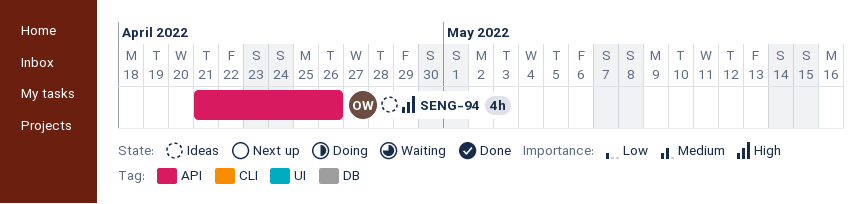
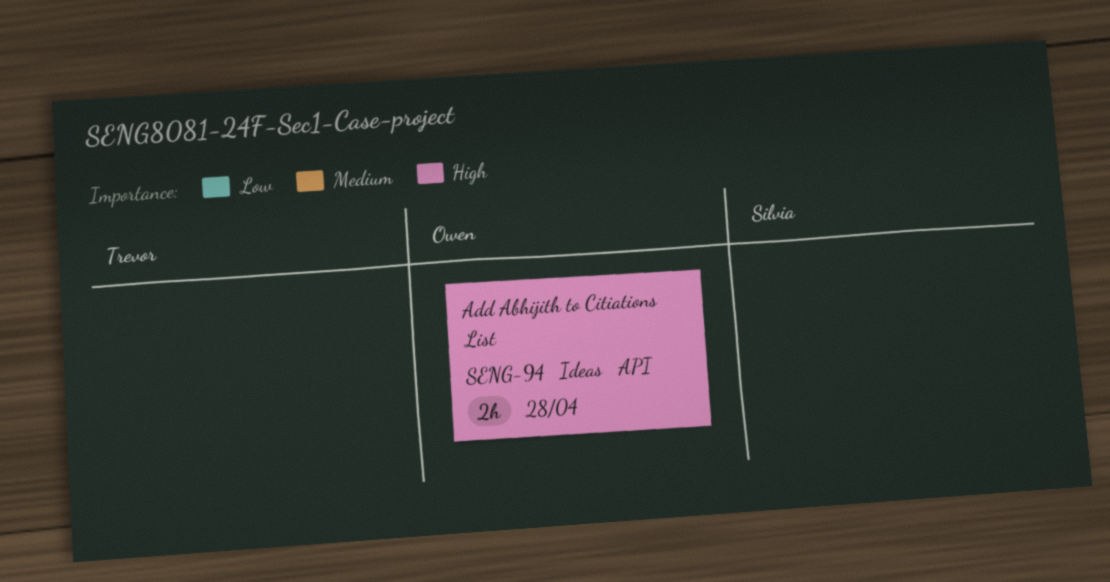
SENG-94, estimate: 4h -> 2h
SENG-94, due: Apr 26 -> Apr 28

